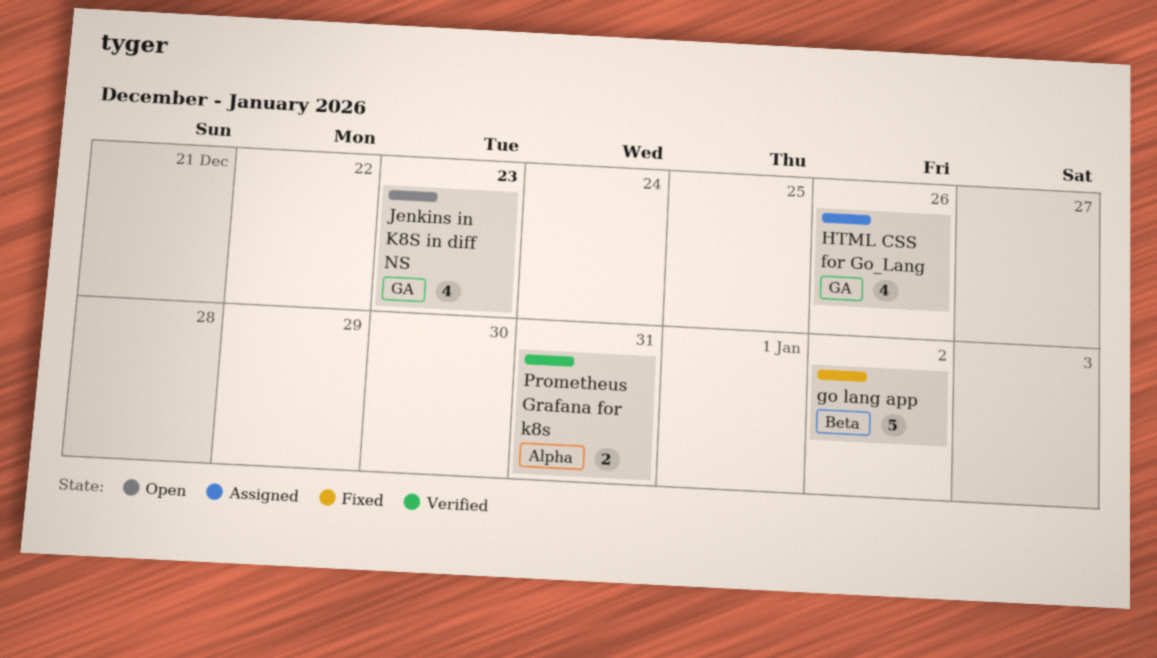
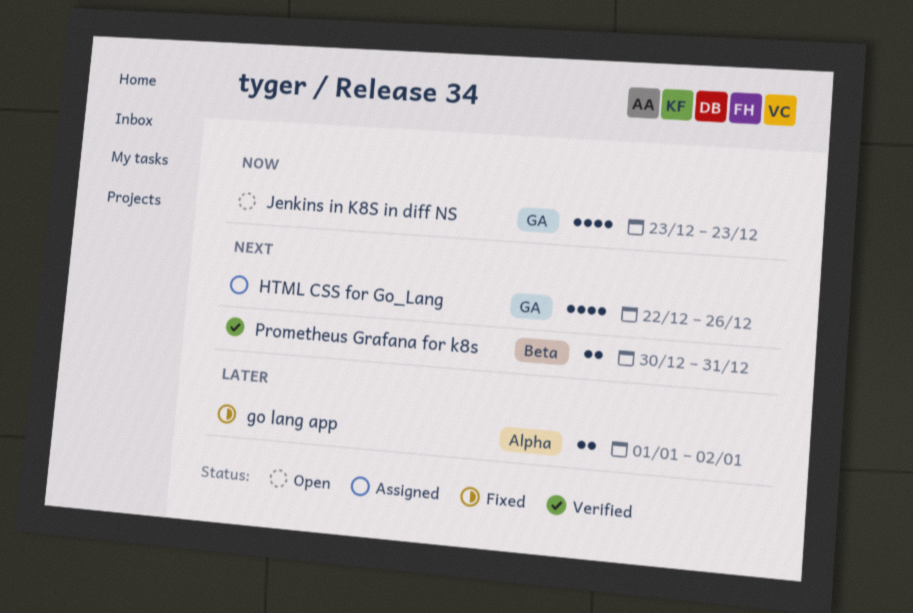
go lang app, label: Beta -> Alpha
go lang app, estimate: 5 -> 2
Prometheus Grafana for k8s, label: Alpha -> Beta

